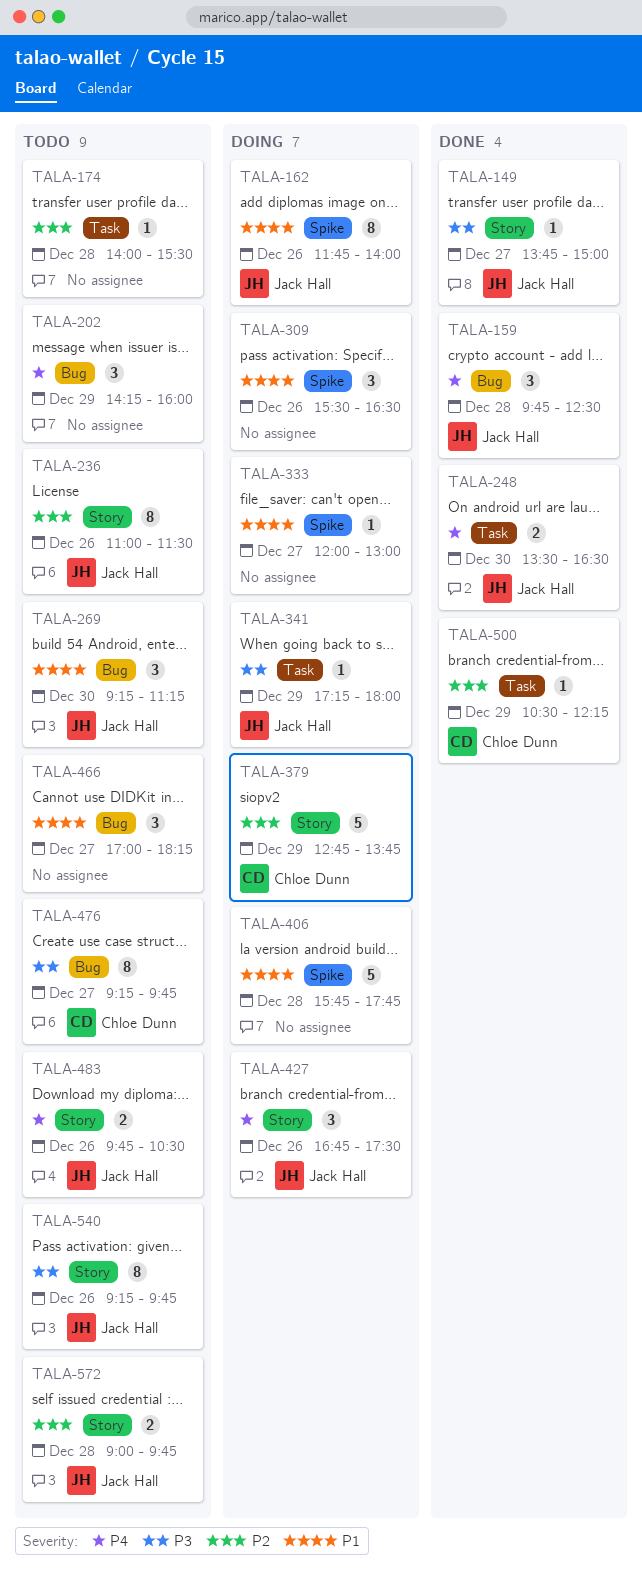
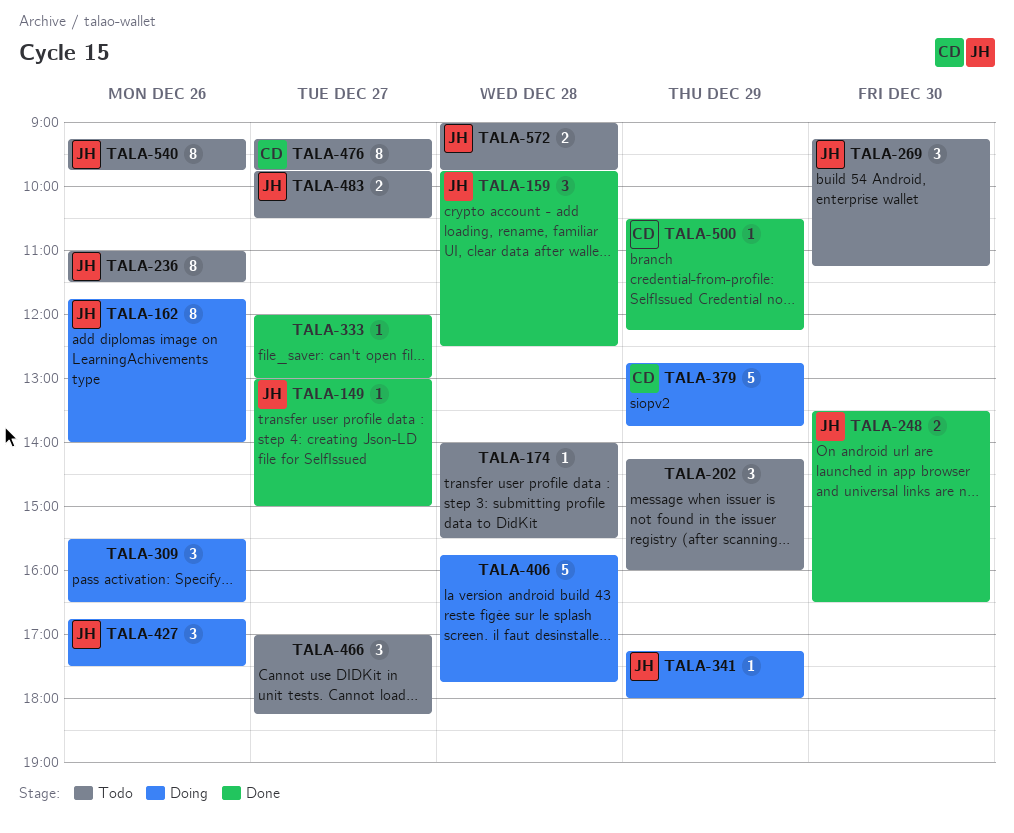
TALA-149, begins: 13:45 -> 13:00
TALA-333, status: Doing -> Done
TALA-483, day: Dec 26 -> Dec 27

